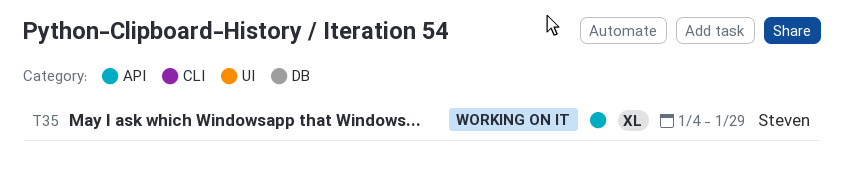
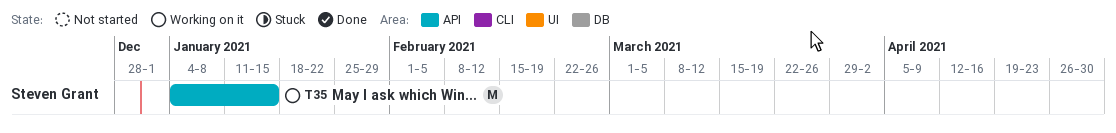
T35, estimate: XL -> M
T35, due: Jan 29 -> Jan 15

